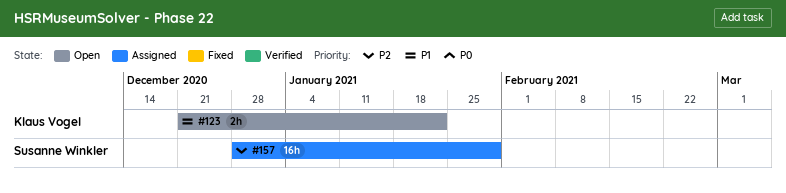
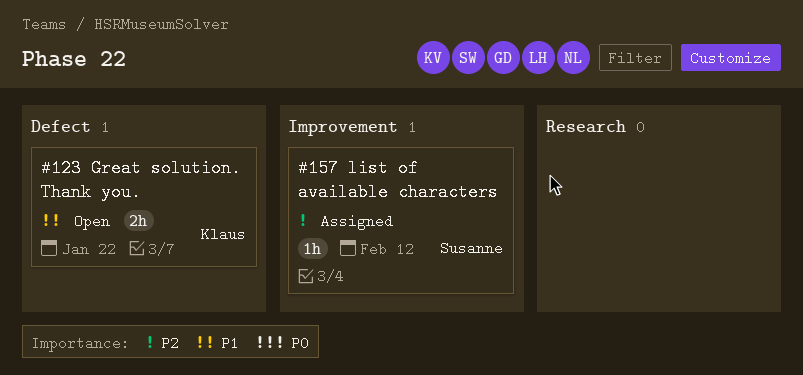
#157, estimate: 16h -> 1h
#157, due: Jan 29 -> Feb 12

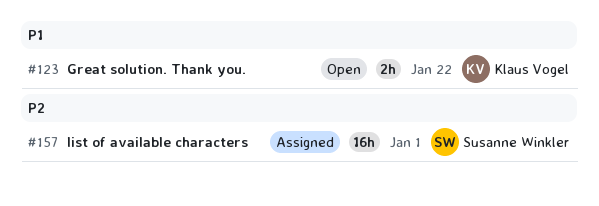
#157, estimate: 1h -> 16h
#157, due: Feb 12 -> Jan 1

